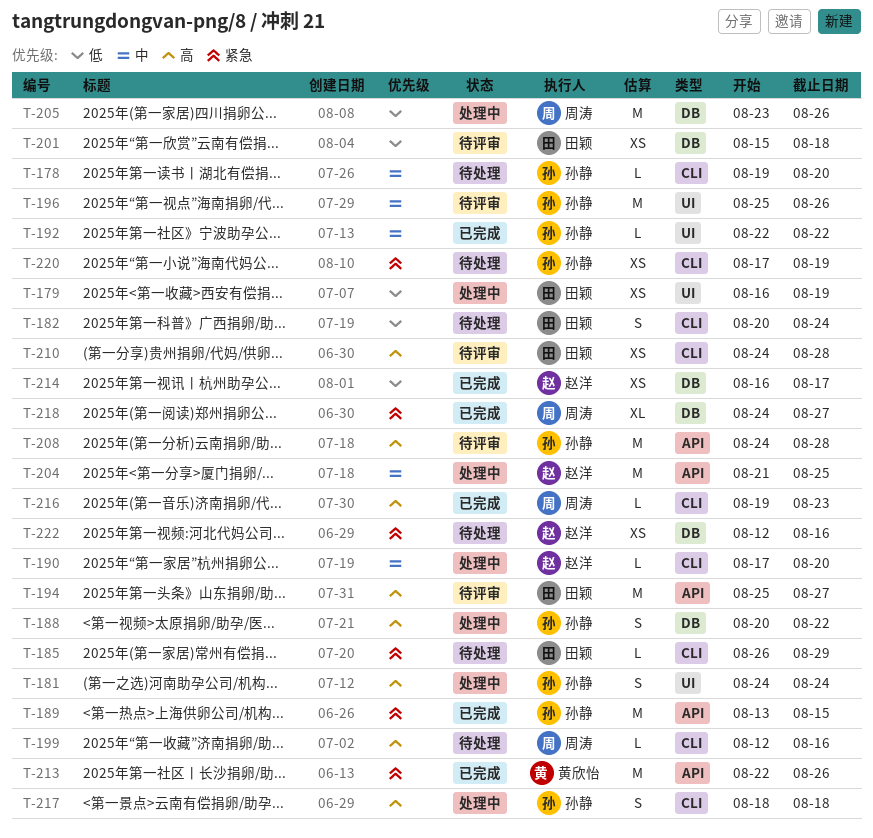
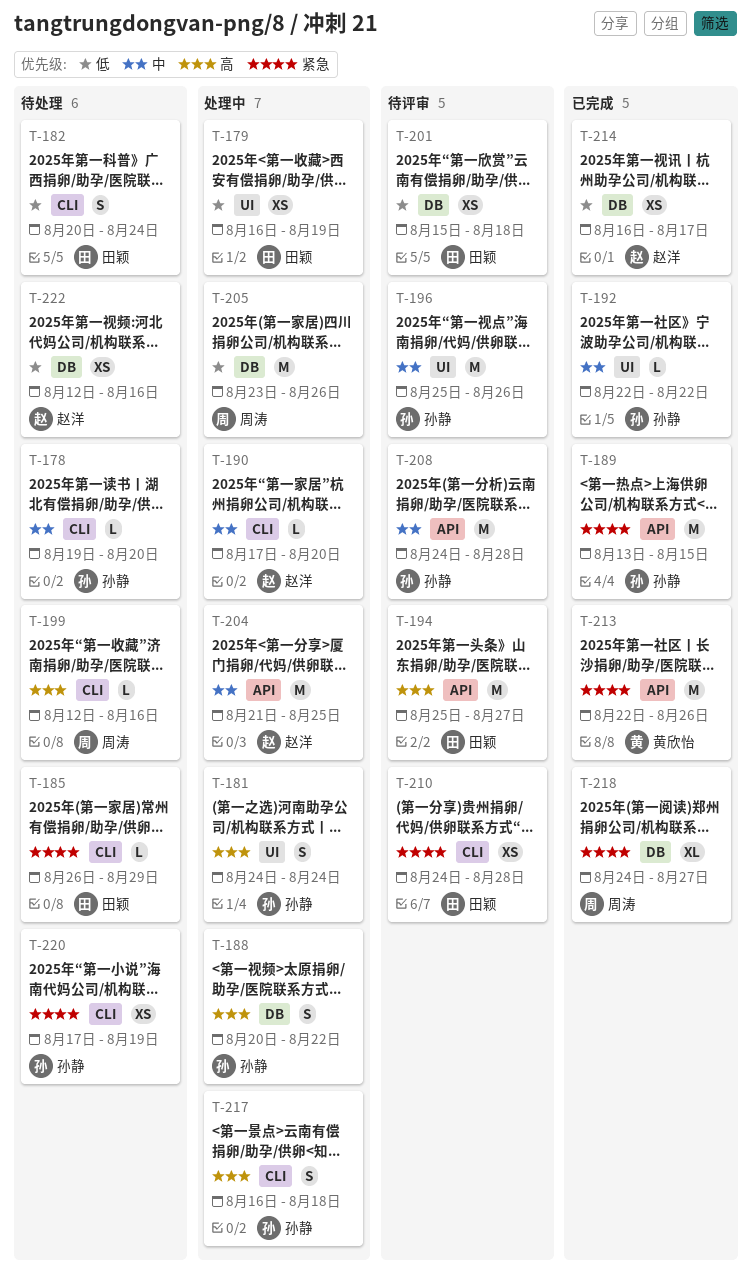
T-208, priority: 高 -> 中
T-210, priority: 高 -> 紧急
T-216: present -> none
T-217, start: Aug 18 -> Aug 16
T-222, priority: 紧急 -> 低

